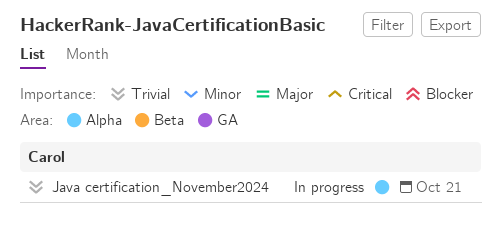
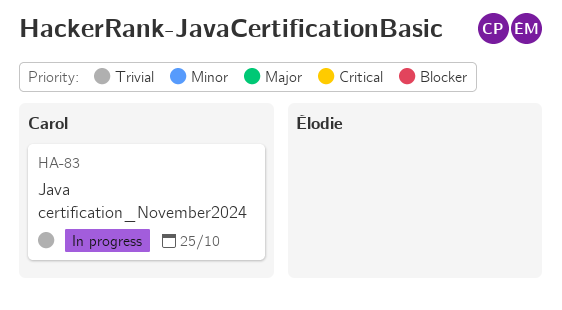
Java certification_November2024, due: Oct 21 -> Oct 25

